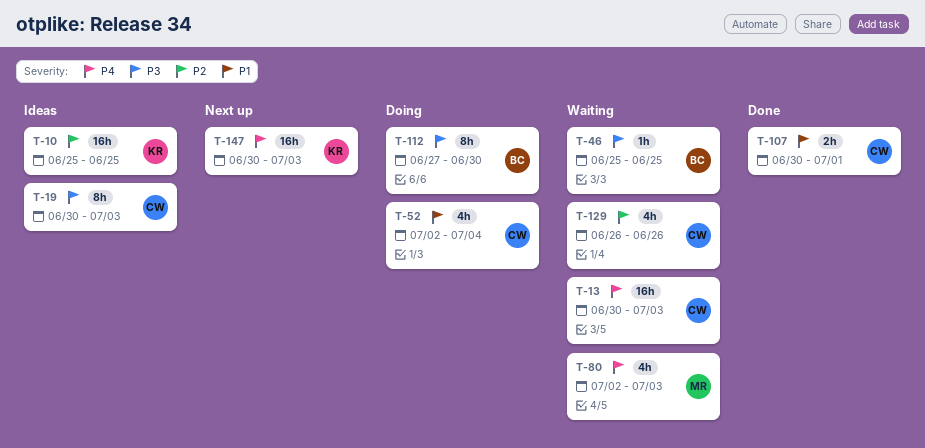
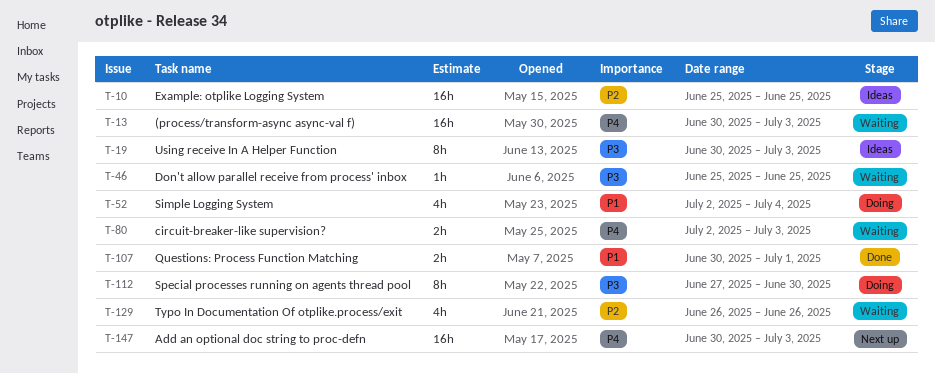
T-80, estimate: 4h -> 2h

